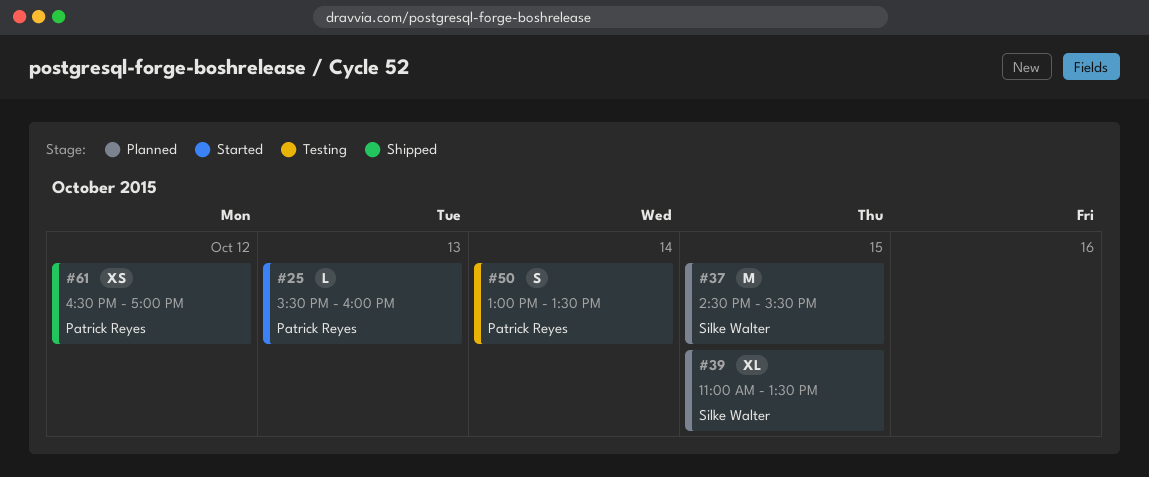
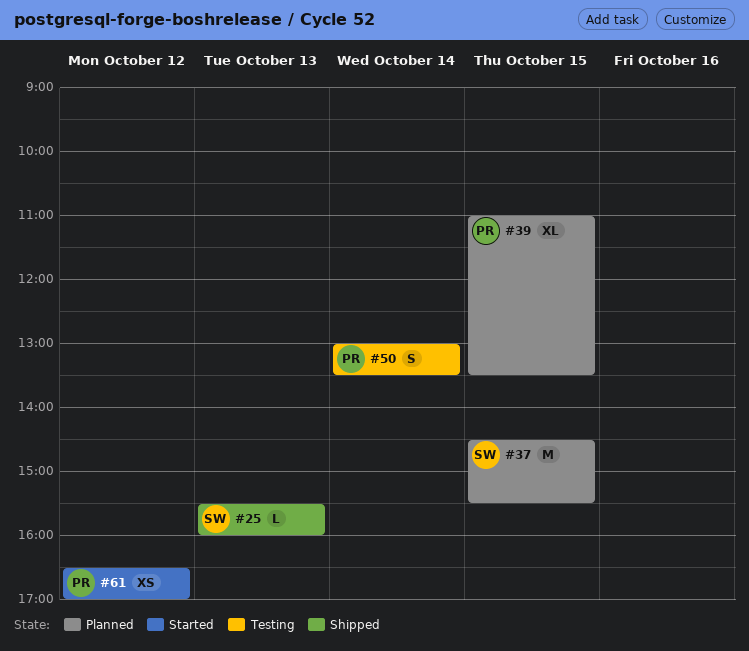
#25, status: Started -> Shipped
#25, owner: Patrick Reyes -> Silke Walter
#39, owner: Silke Walter -> Patrick Reyes
#61, status: Shipped -> Started

